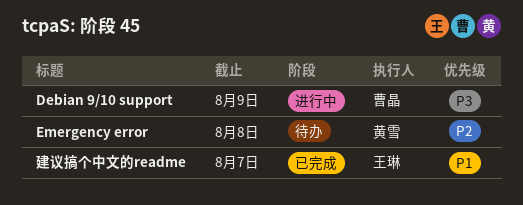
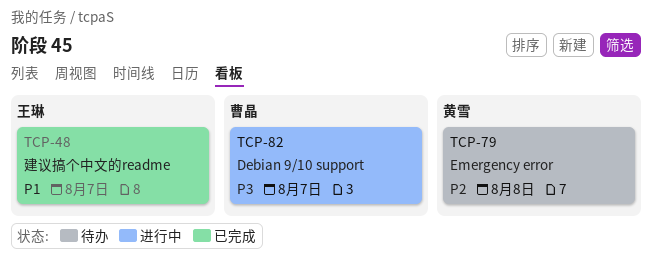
Debian 9/10 support, due: Aug 9 -> Aug 7

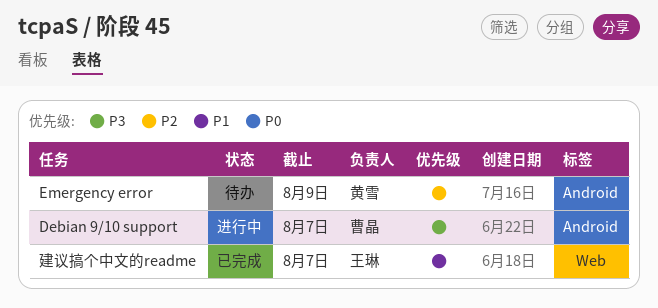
Emergency error, due: Aug 8 -> Aug 9

